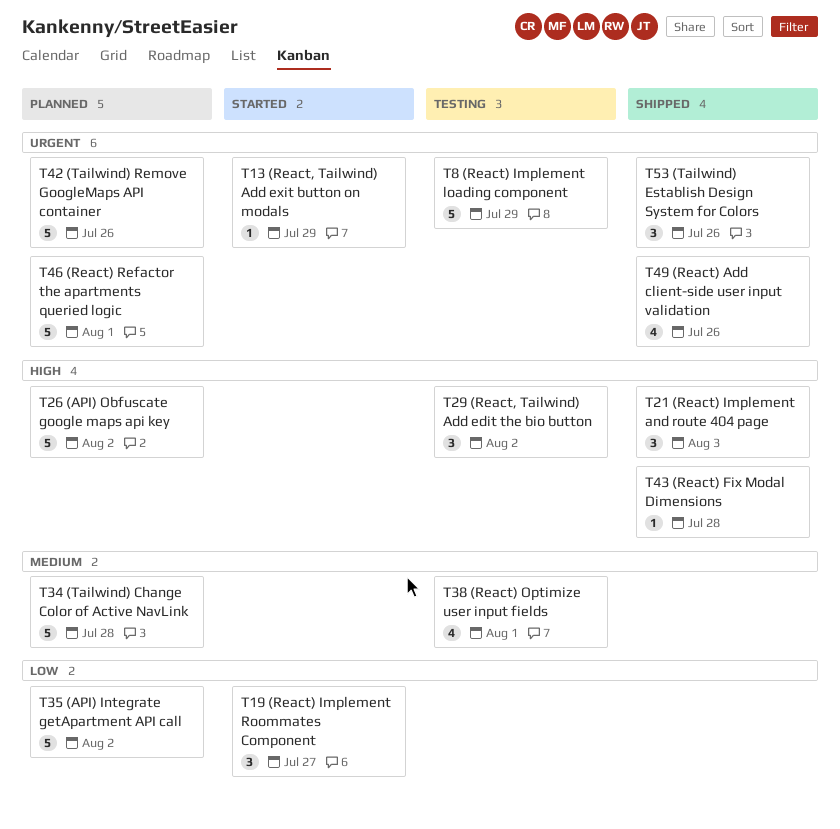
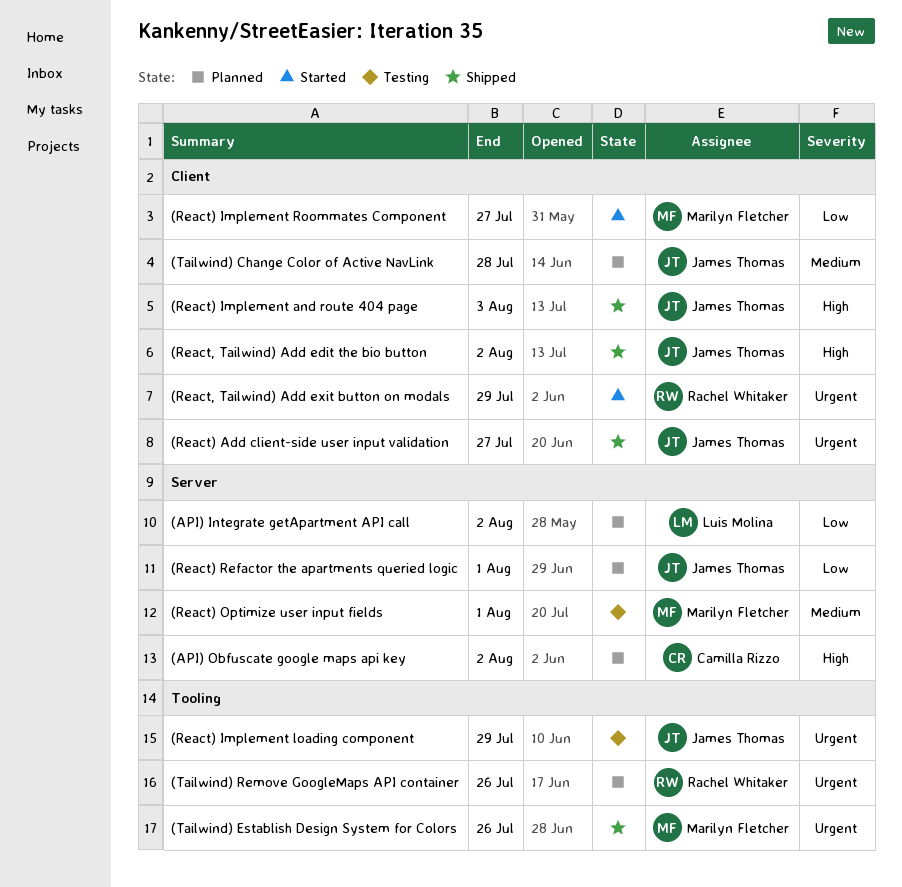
(React) Add client-side user input validation, due: Jul 26 -> Jul 27
(React) Fix Modal Dimensions: present -> none
(React) Refactor the apartments queried logic, priority: Urgent -> Low
(React, Tailwind) Add edit the bio button, status: Testing -> Shipped

